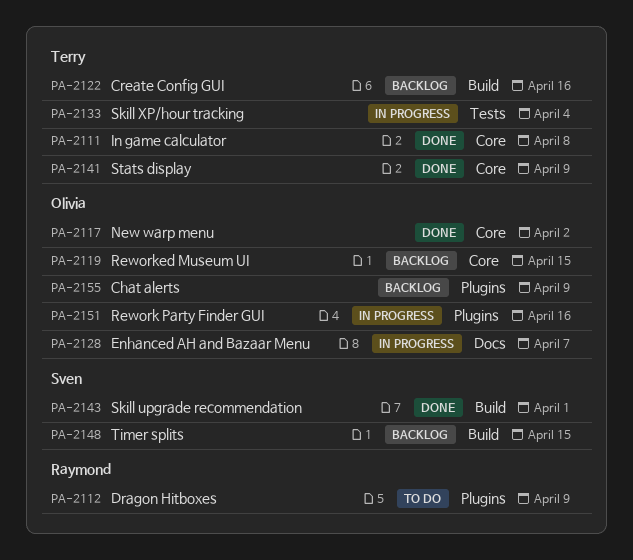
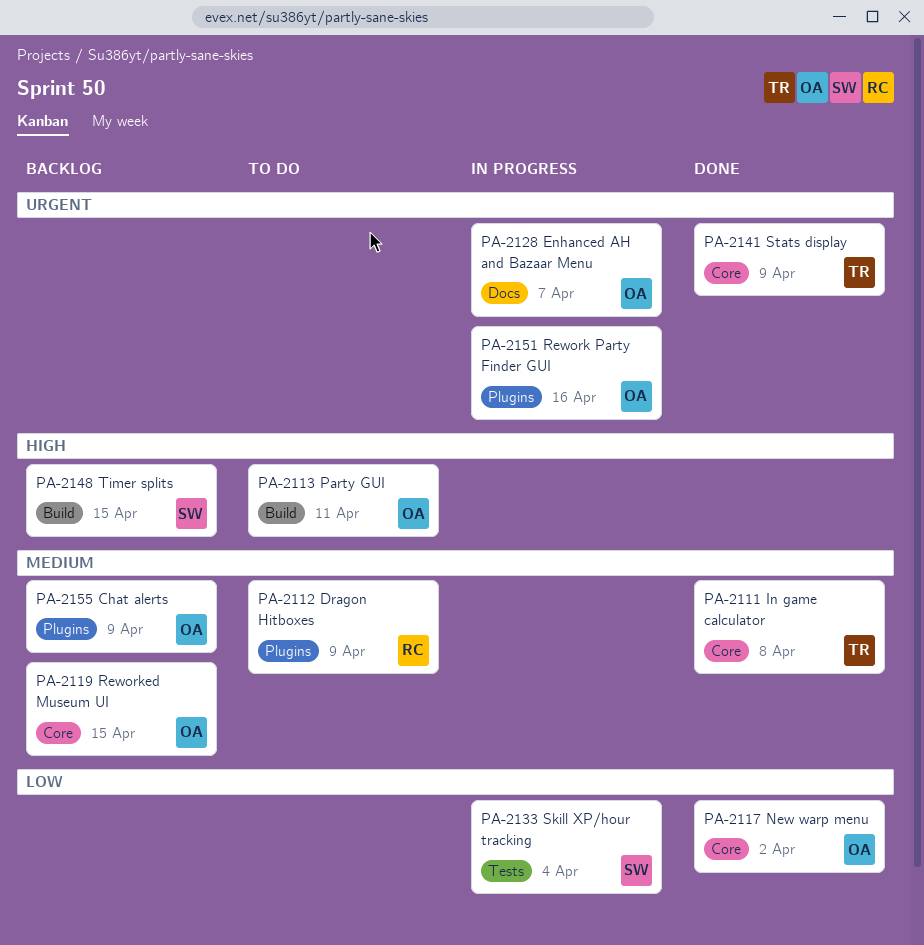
PA-2113: none -> present
PA-2122: present -> none
PA-2133, owner: Terry -> Sven
PA-2143: present -> none

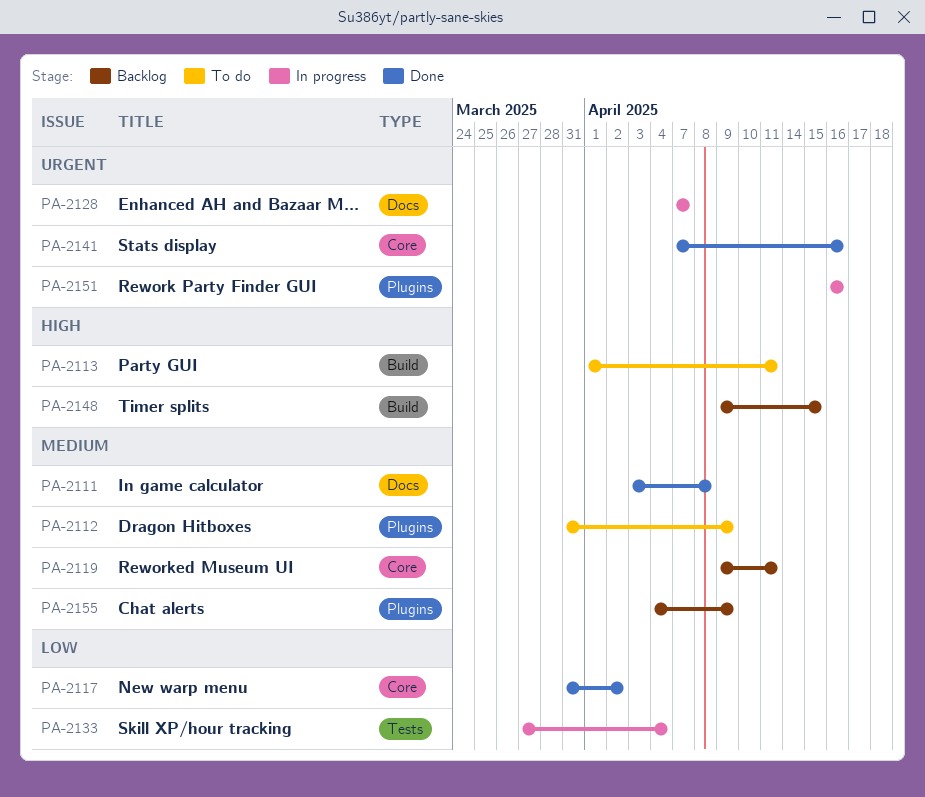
PA-2111, label: Core -> Docs
PA-2119, due: Apr 15 -> Apr 11
PA-2141, due: Apr 9 -> Apr 16

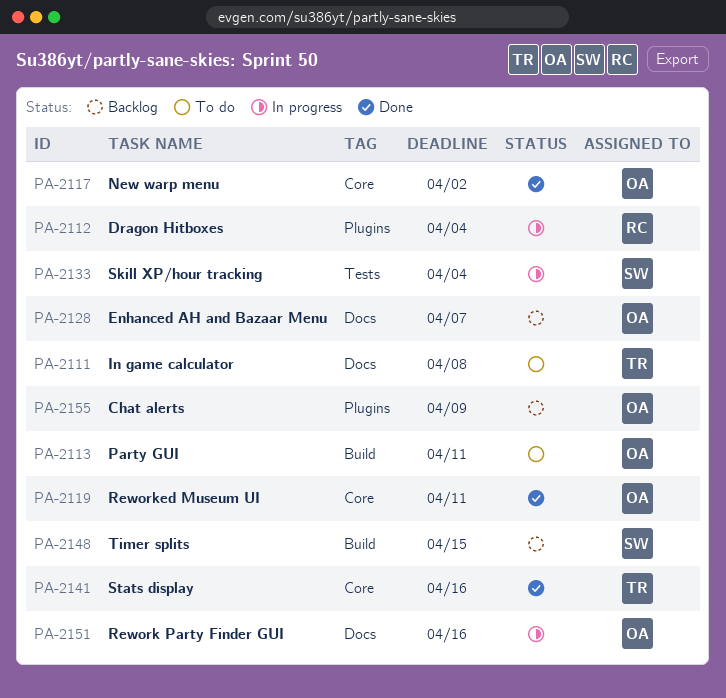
PA-2111, status: Done -> To do
PA-2112, status: To do -> In progress
PA-2112, due: Apr 9 -> Apr 4
PA-2119, status: Backlog -> Done
PA-2128, status: In progress -> Backlog
PA-2151, label: Plugins -> Docs

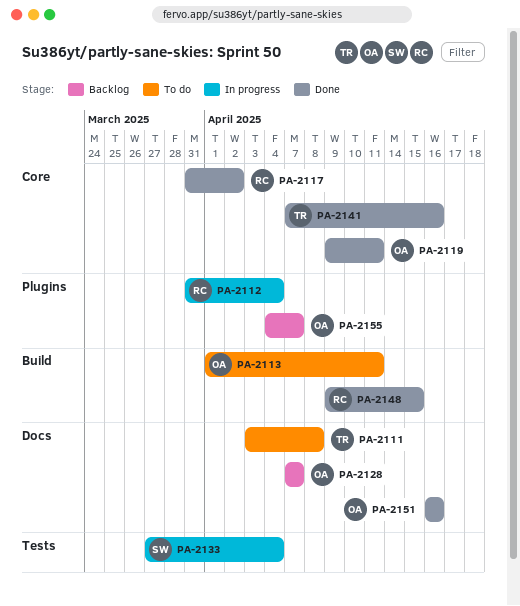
PA-2117, owner: OA -> RC
PA-2148, status: Backlog -> Done
PA-2148, owner: SW -> RC
PA-2151, status: In progress -> Done
PA-2155, due: Apr 9 -> Apr 7

